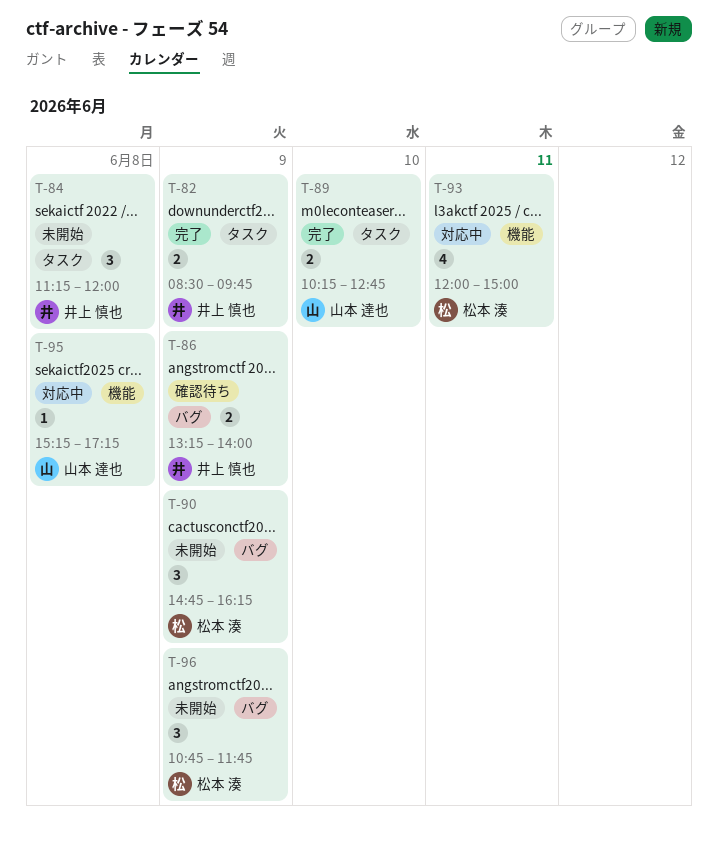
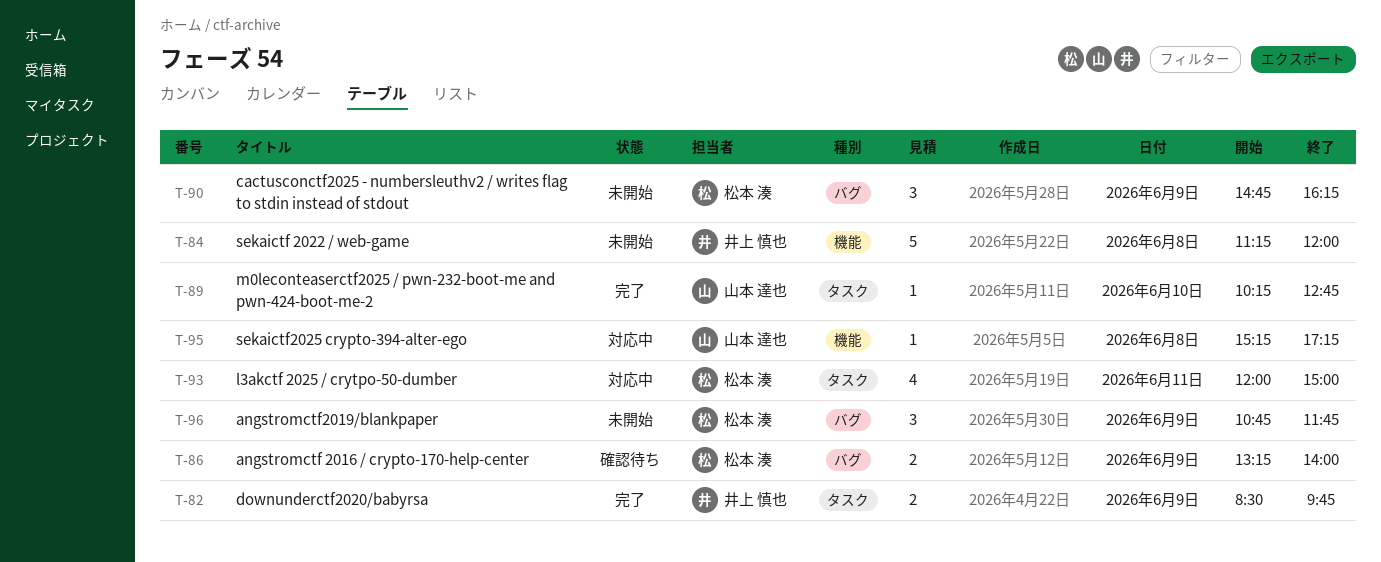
T-84, label: タスク -> 機能
T-84, estimate: 3 -> 5
T-86, owner: 井上 慎也 -> 松本 湊
T-89, estimate: 2 -> 1
T-93, label: 機能 -> タスク

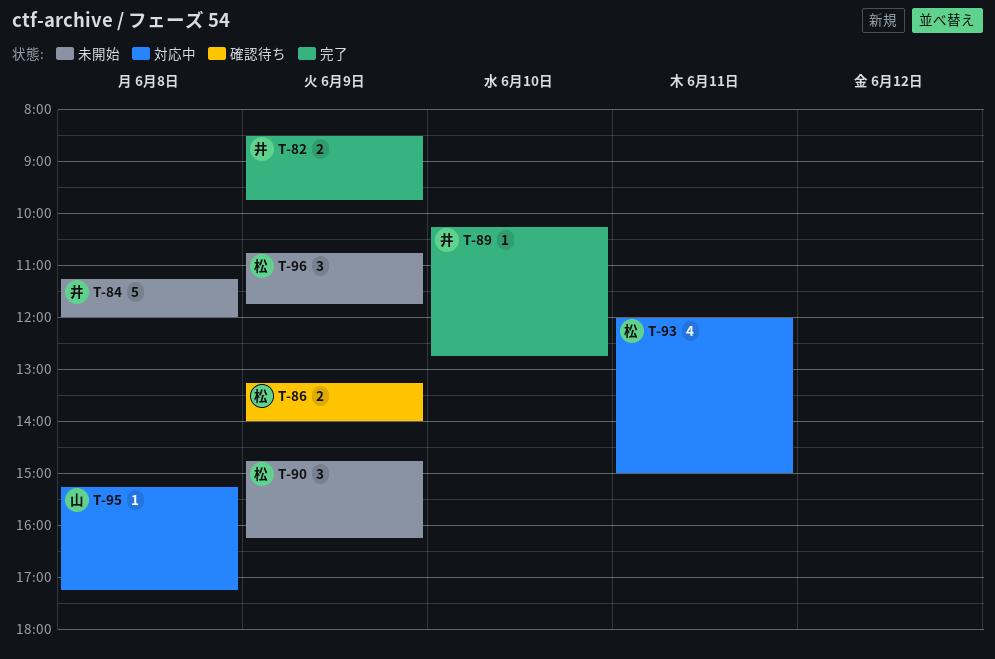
T-89, owner: 山本 達也 -> 井上 慎也

